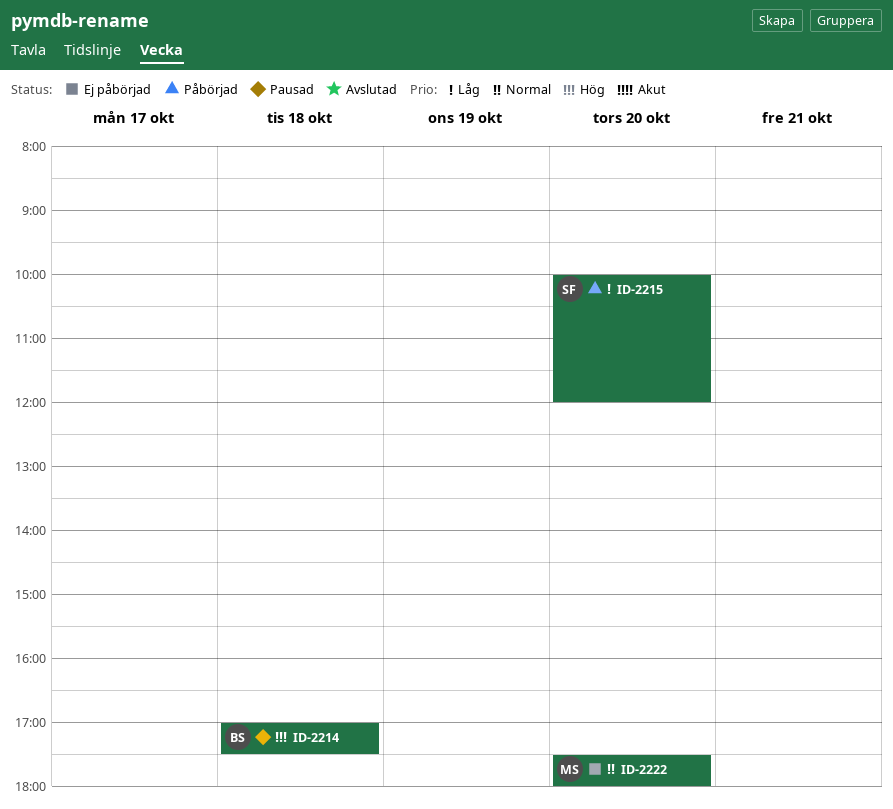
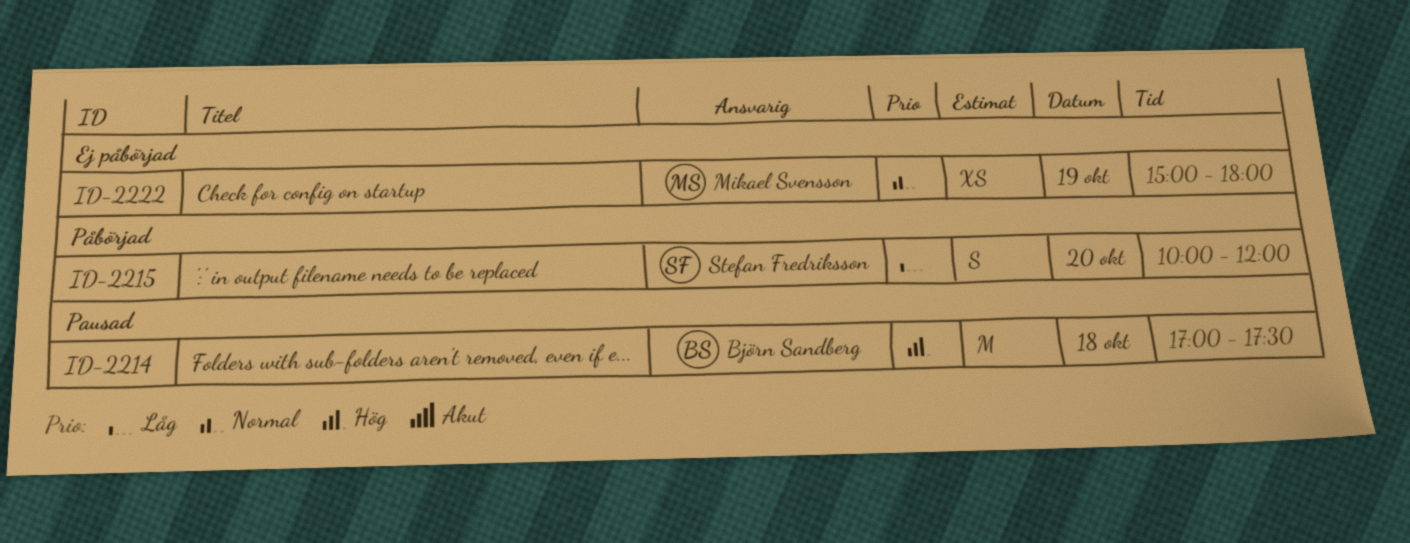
ID-2222, day: Oct 20 -> Oct 19
ID-2222, begins: 17:30 -> 15:00

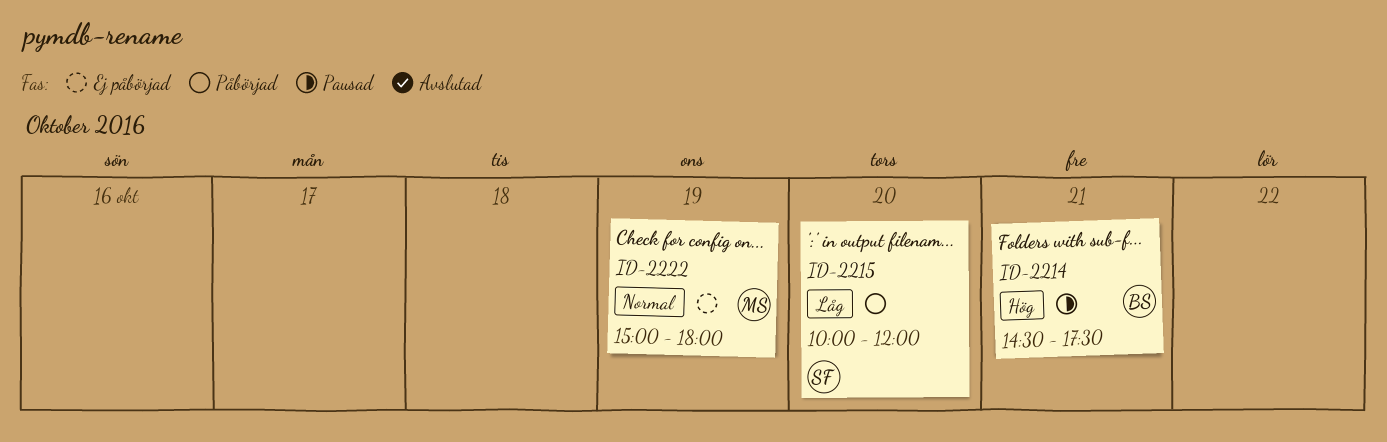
ID-2214, day: Oct 18 -> Oct 21
ID-2214, begins: 17:00 -> 14:30

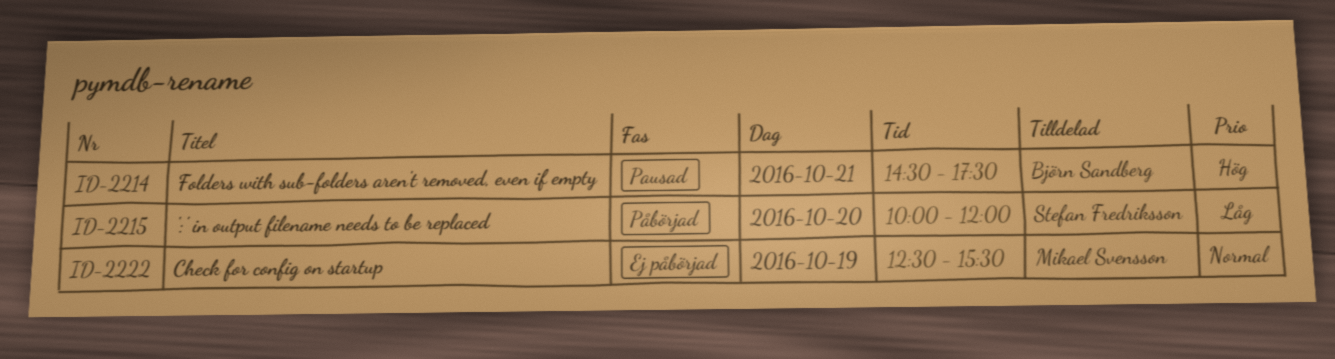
ID-2222, begins: 15:00 -> 12:30
ID-2222, ends: 18:00 -> 15:30

